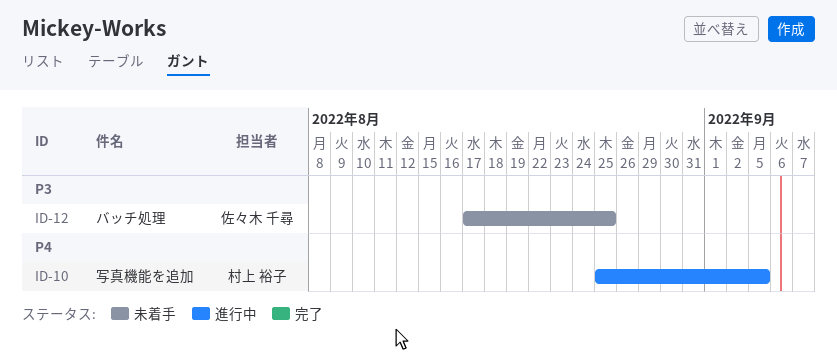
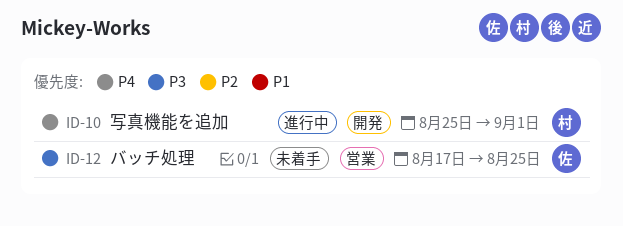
ID-10, due: Sep 5 -> Sep 1

